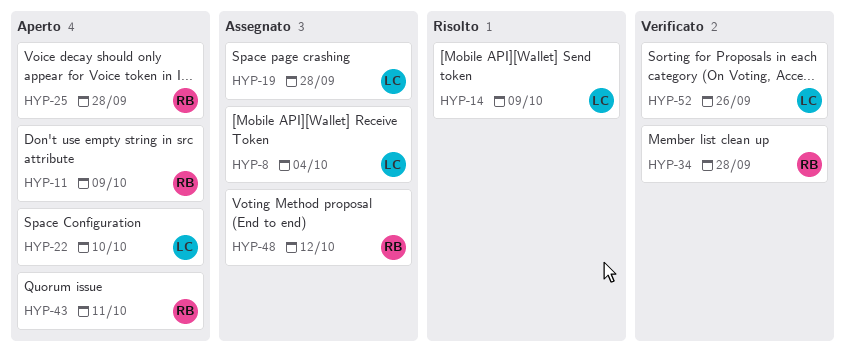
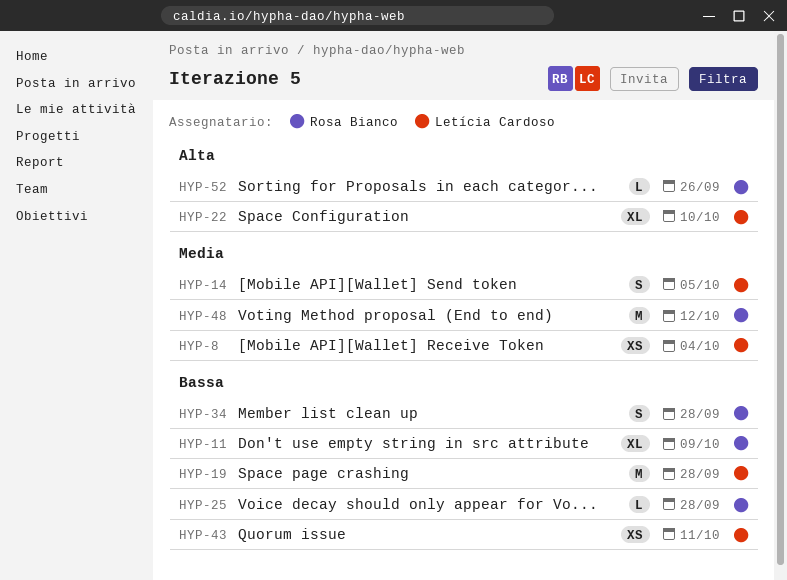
HYP-14, due: Oct 9 -> Oct 5
HYP-43, owner: Rosa Bianco -> Letícia Cardoso
HYP-52, owner: Letícia Cardoso -> Rosa Bianco

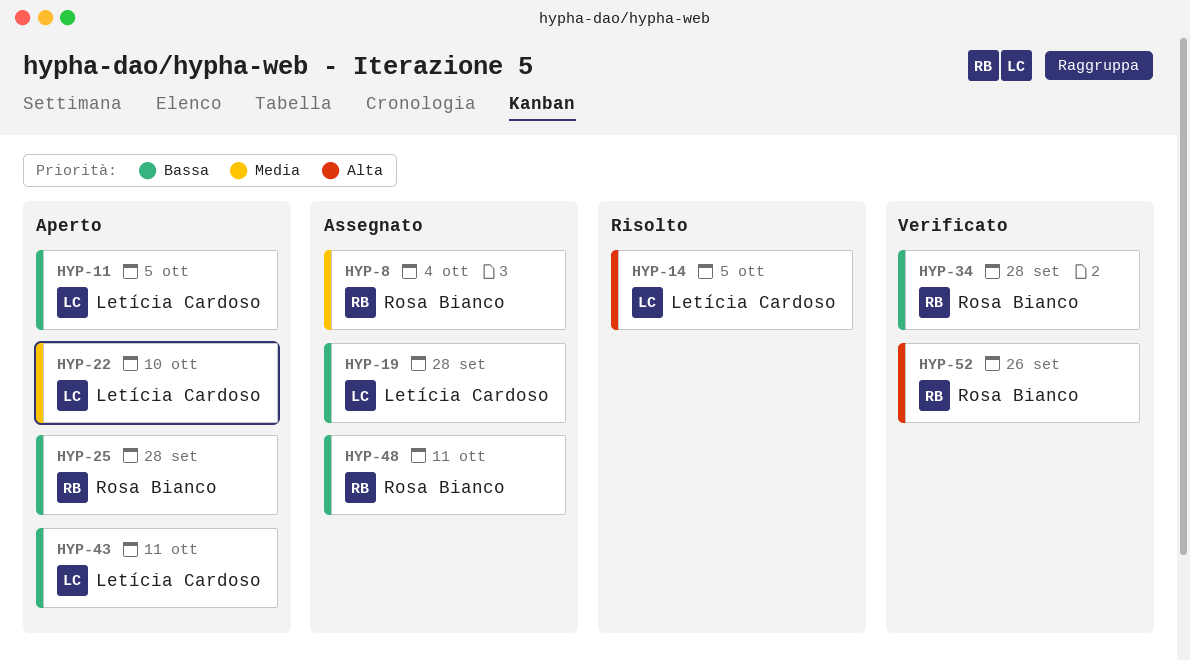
HYP-8, owner: Letícia Cardoso -> Rosa Bianco
HYP-11, owner: Rosa Bianco -> Letícia Cardoso
HYP-11, due: Oct 9 -> Oct 5
HYP-14, priority: Media -> Alta
HYP-22, priority: Alta -> Media
HYP-48, priority: Media -> Bassa
HYP-48, due: Oct 12 -> Oct 11

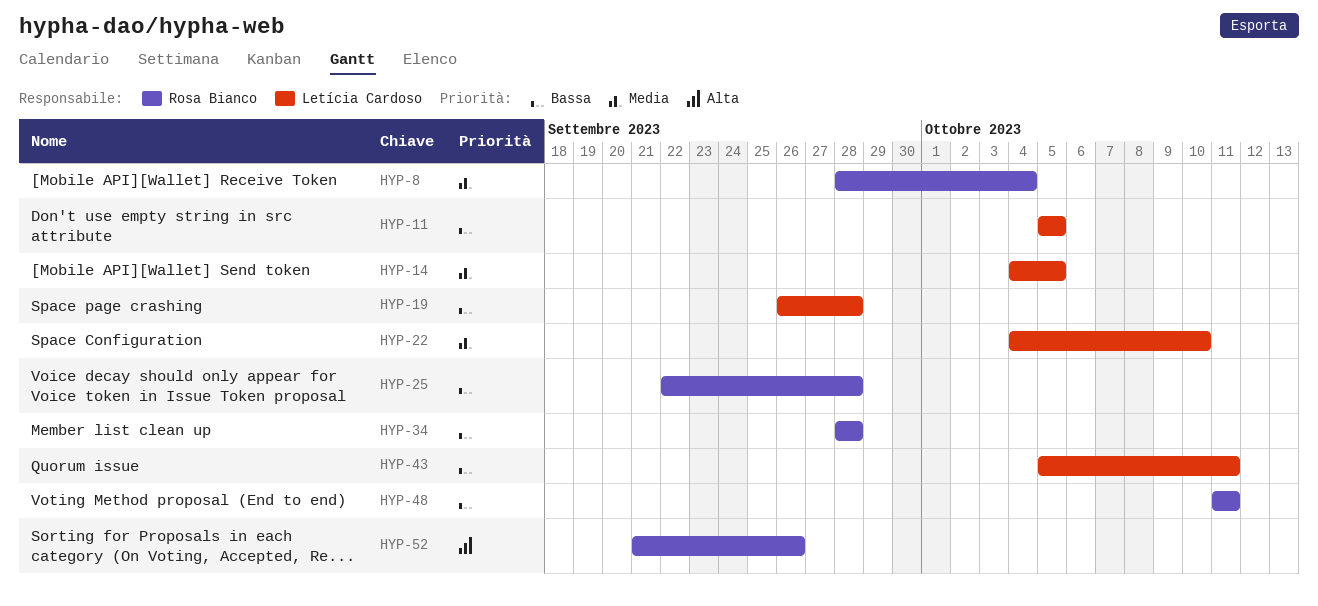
HYP-14, priority: Alta -> Media

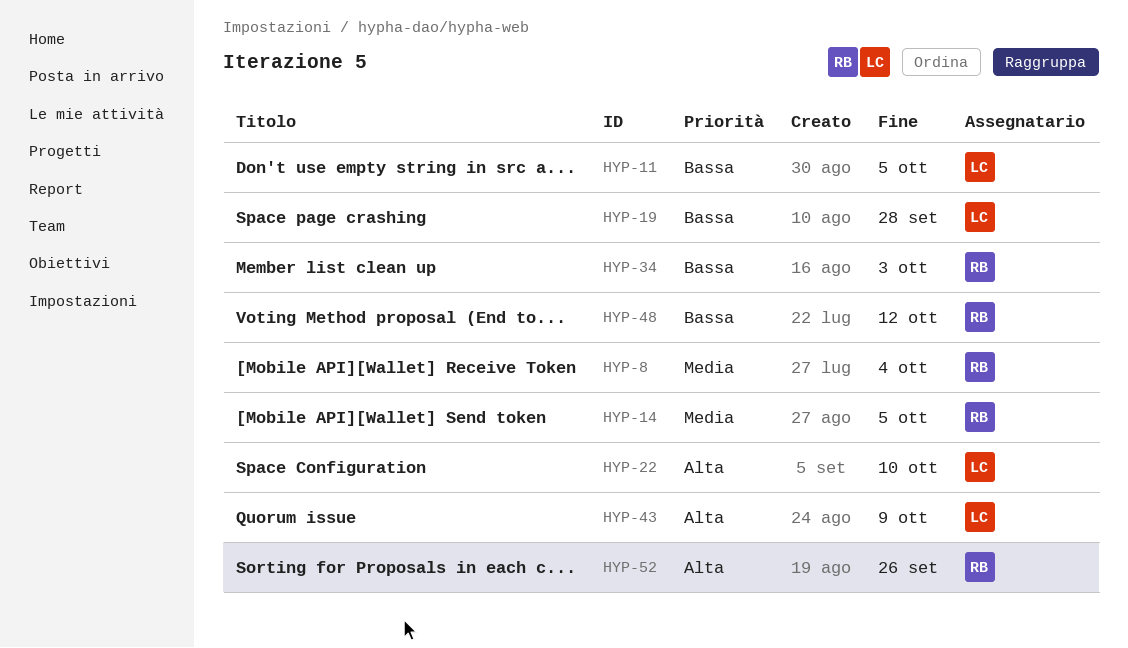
HYP-14, owner: Letícia Cardoso -> Rosa Bianco
HYP-22, priority: Media -> Alta
HYP-25: present -> none
HYP-34, due: Sep 28 -> Oct 3
HYP-43, priority: Bassa -> Alta
HYP-43, due: Oct 11 -> Oct 9
HYP-48, due: Oct 11 -> Oct 12

